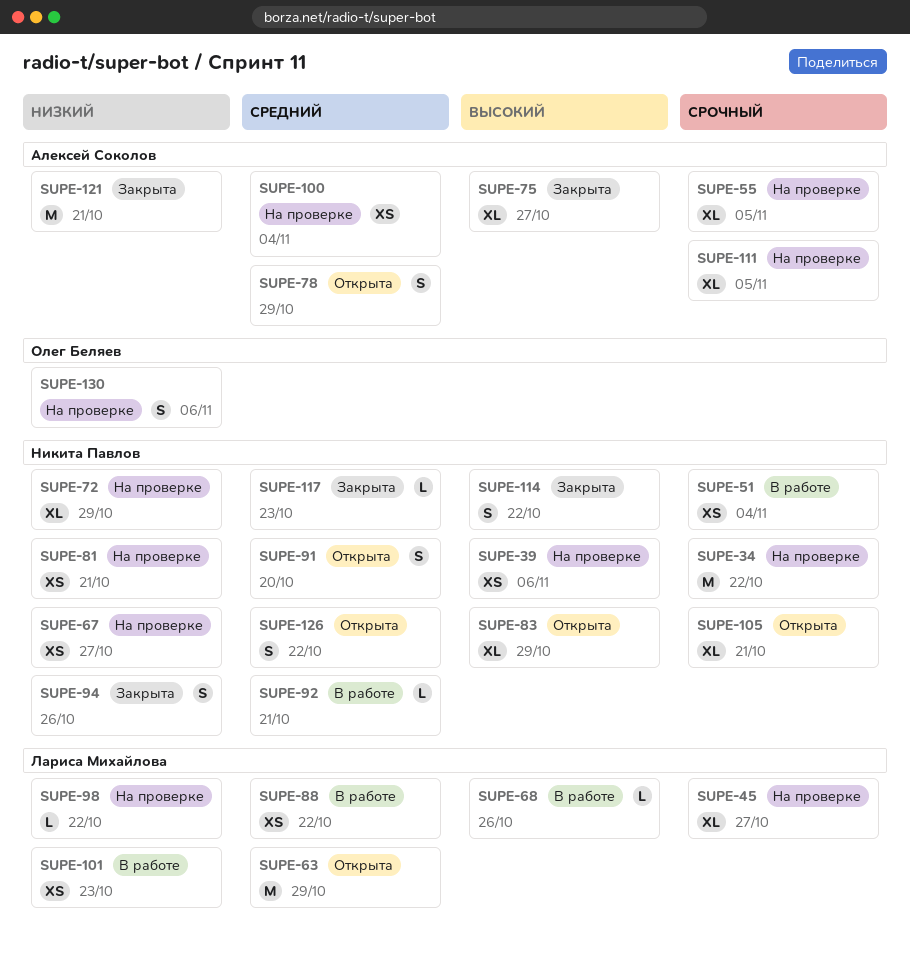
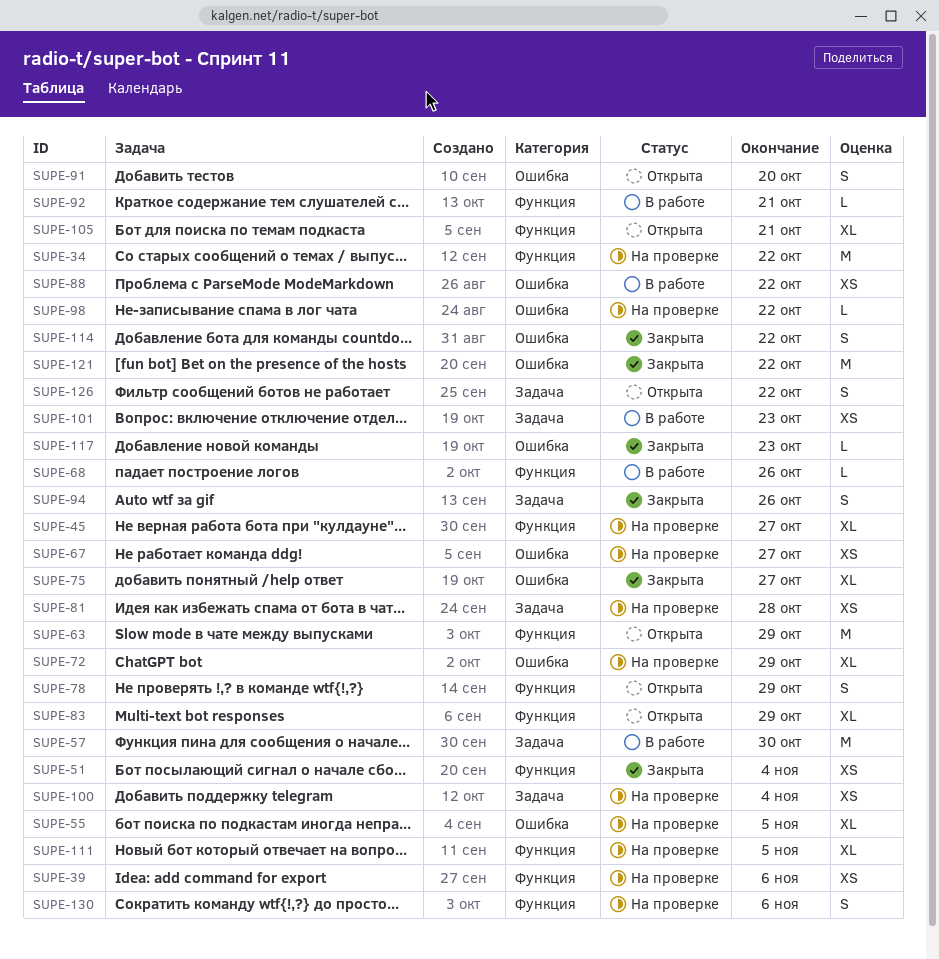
SUPE-51, status: В работе -> Закрыта
SUPE-57: none -> present
SUPE-81, due: Oct 21 -> Oct 28
SUPE-121, due: Oct 21 -> Oct 22

